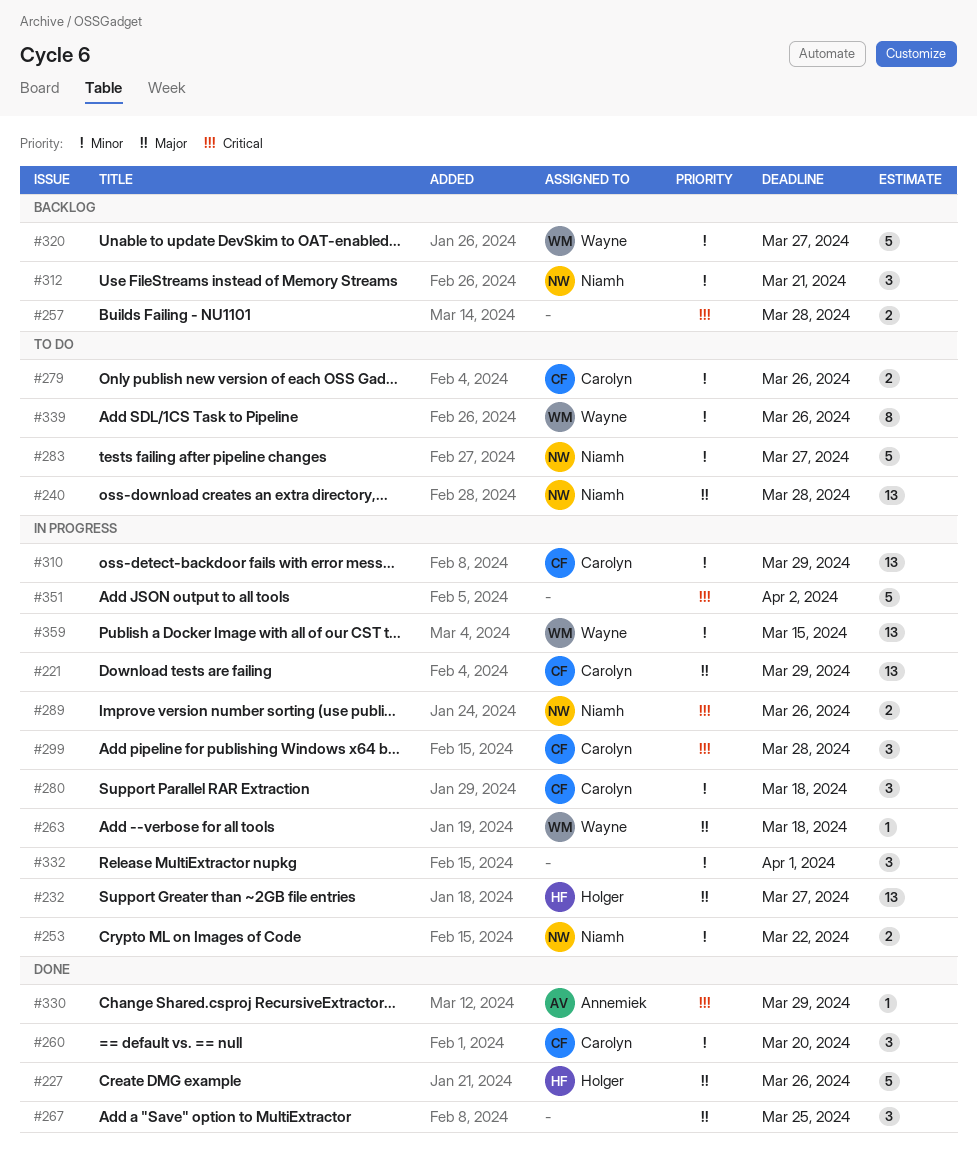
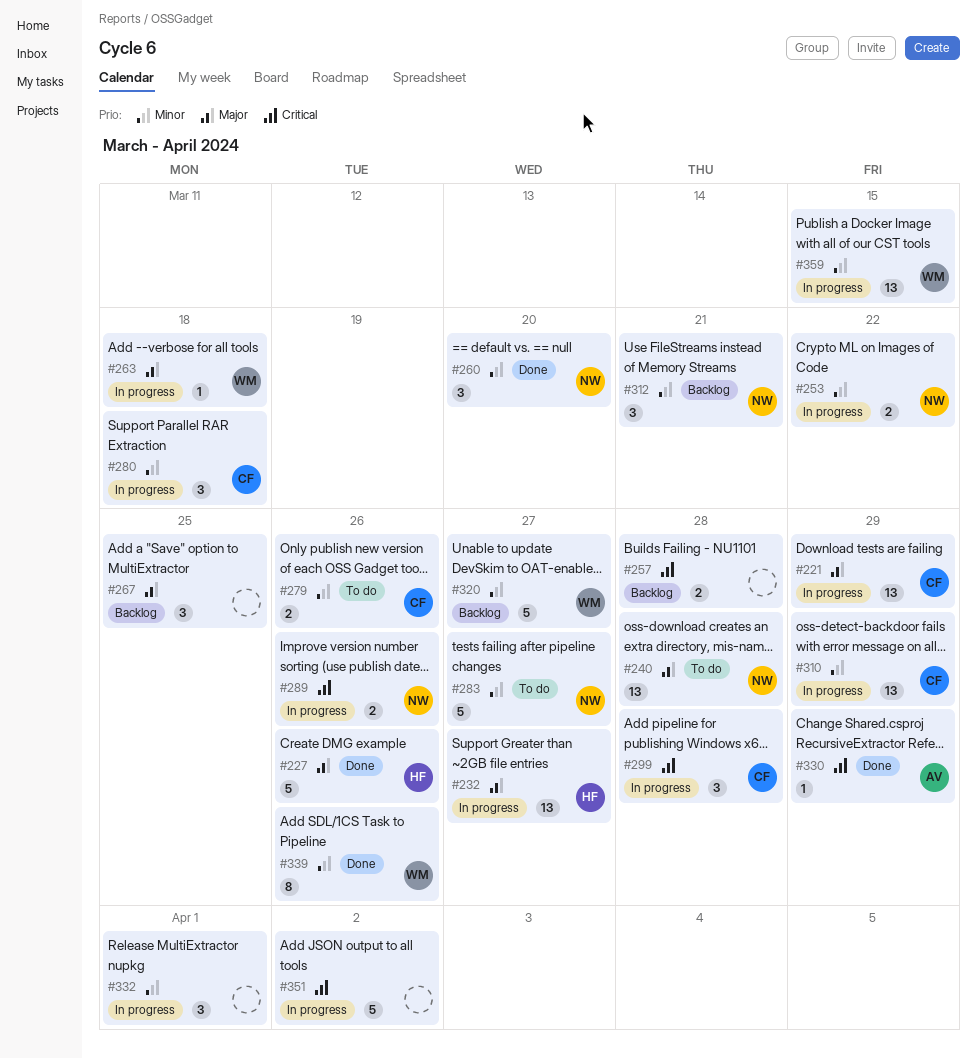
#260, owner: Carolyn -> Niamh
#267, status: Done -> Backlog
#339, status: To do -> Done

